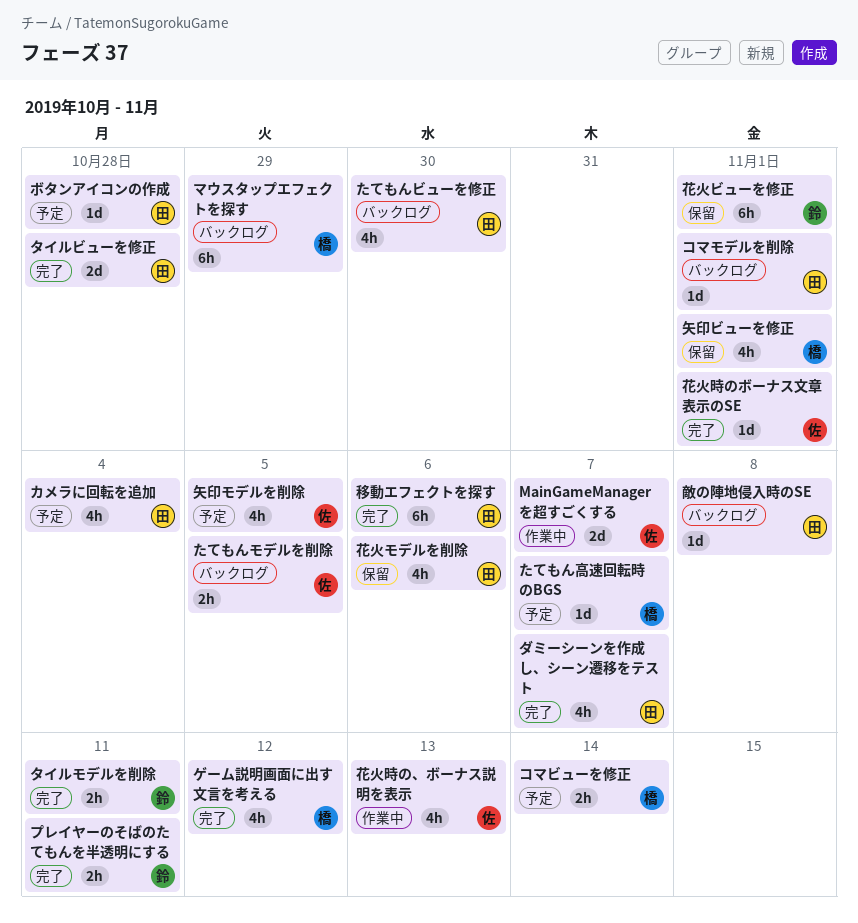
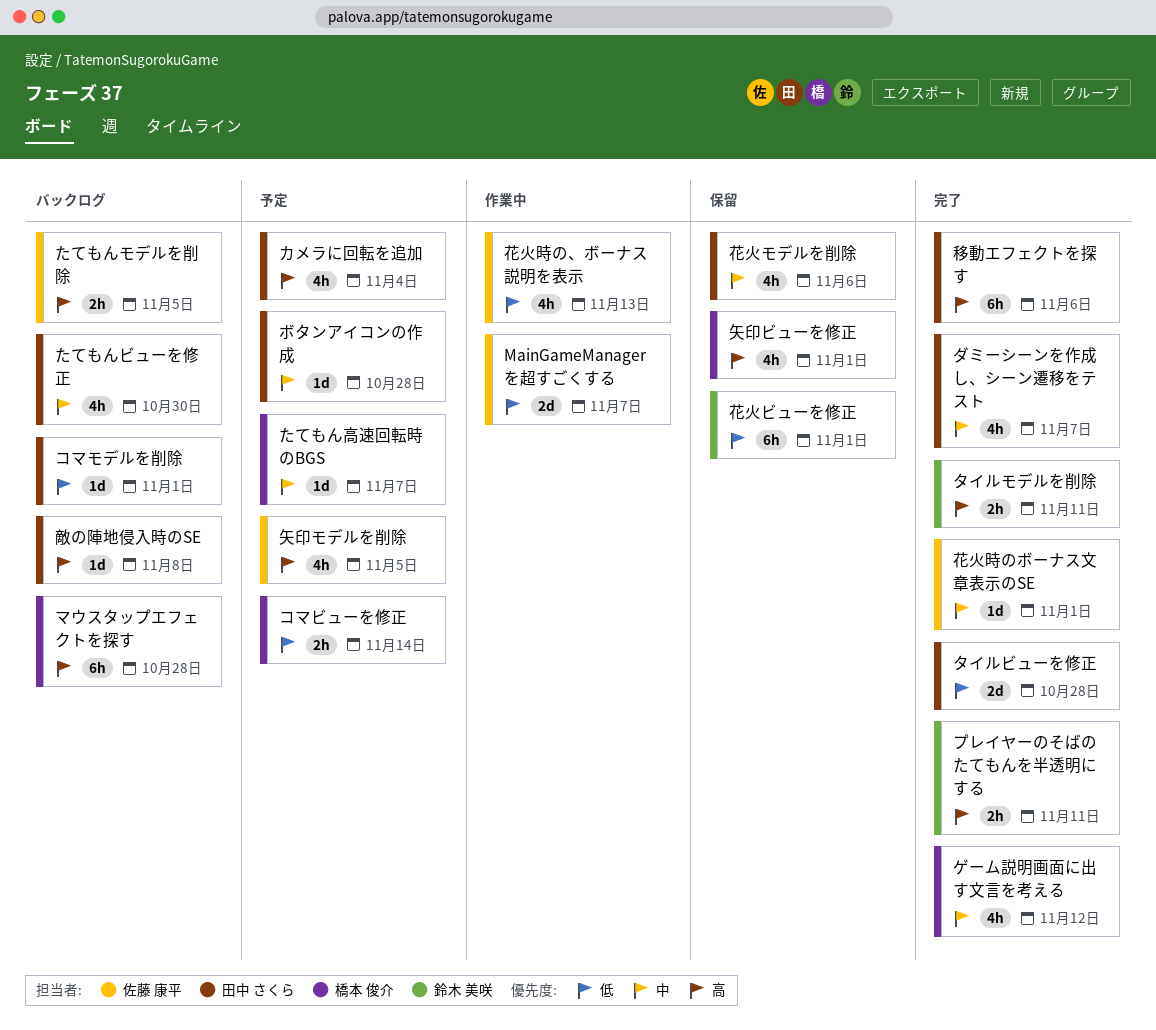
マウスタップエフェクトを探す, due: Oct 29 -> Oct 28

